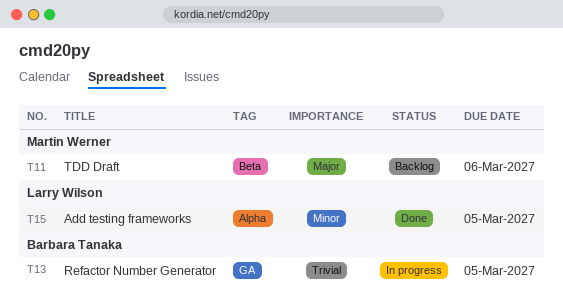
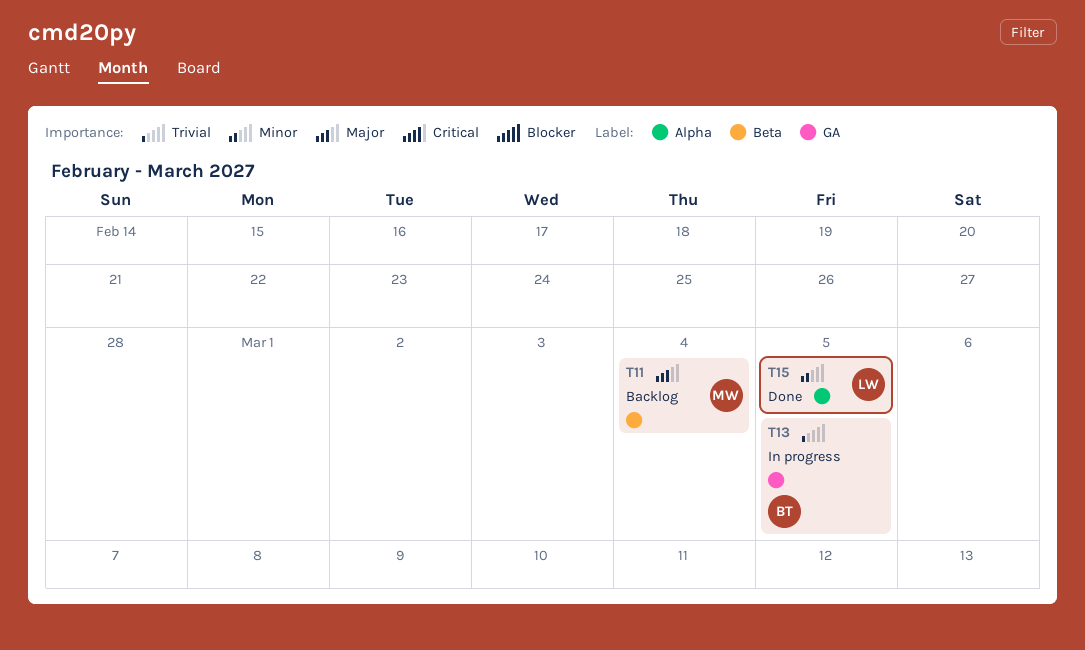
T11, due: Mar 6 -> Mar 4

